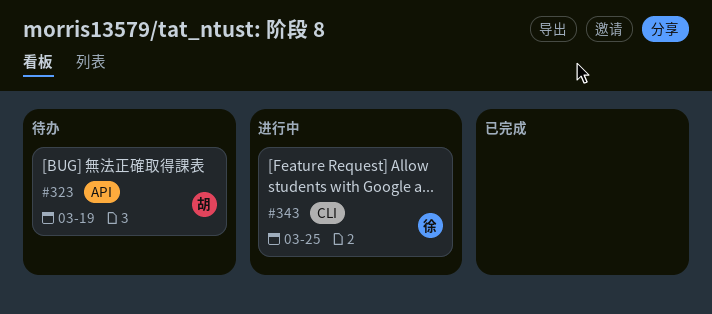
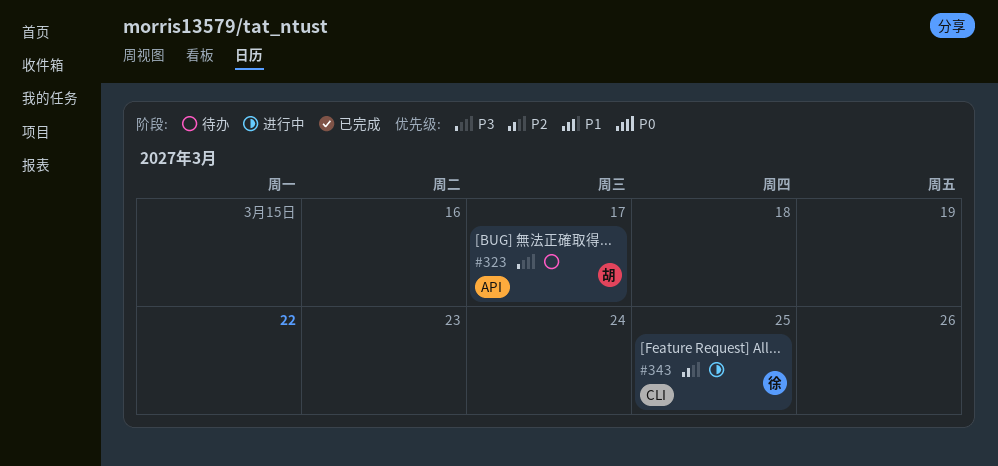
#323, due: Mar 19 -> Mar 17

